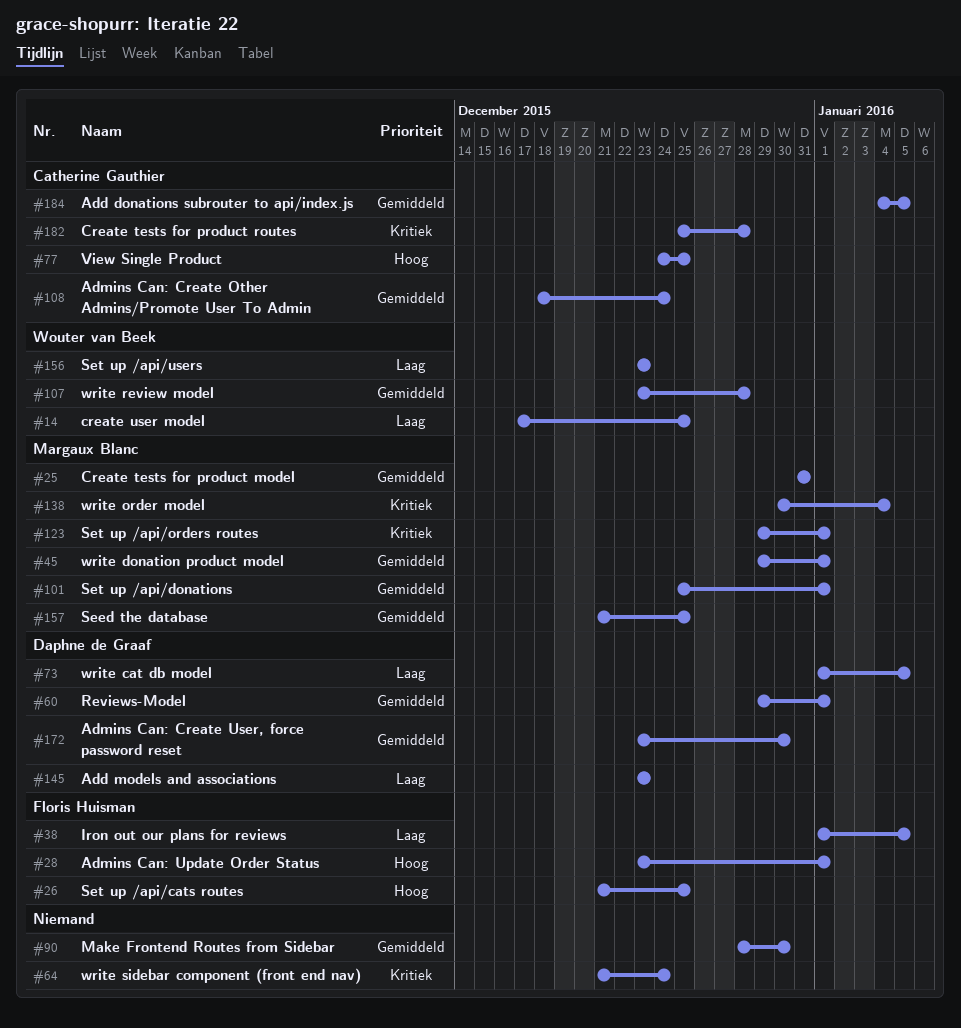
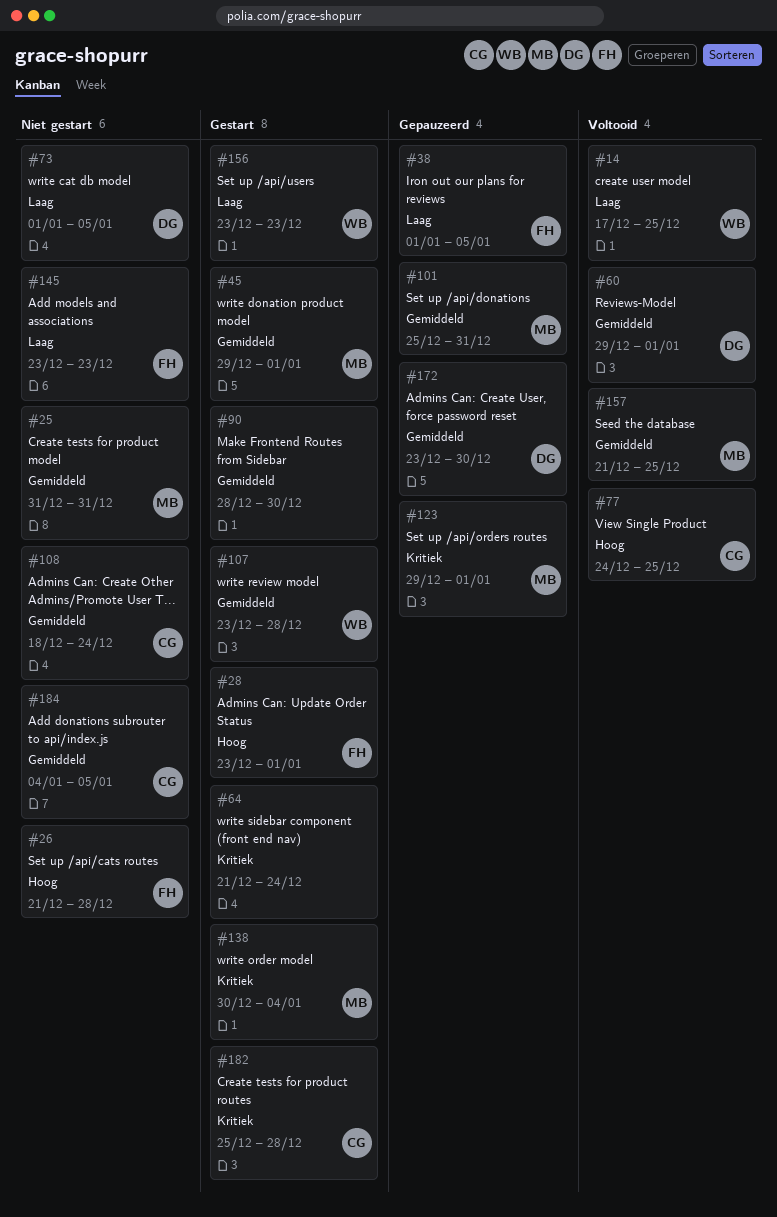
#26, due: Dec 25 -> Dec 28
#101, due: Jan 1 -> Dec 31
#145, owner: Daphne de Graaf -> Floris Huisman

